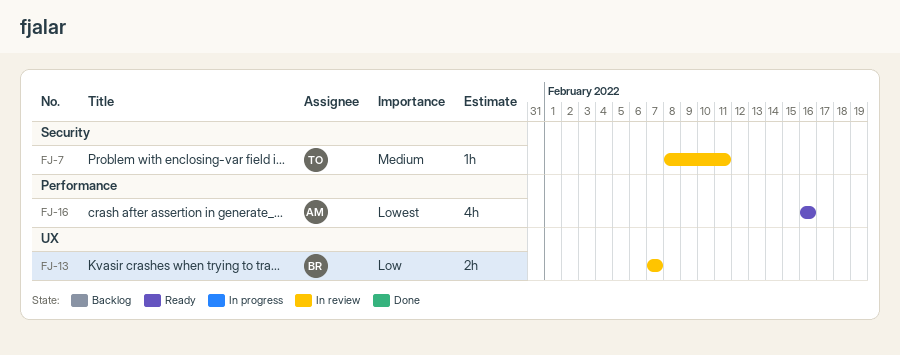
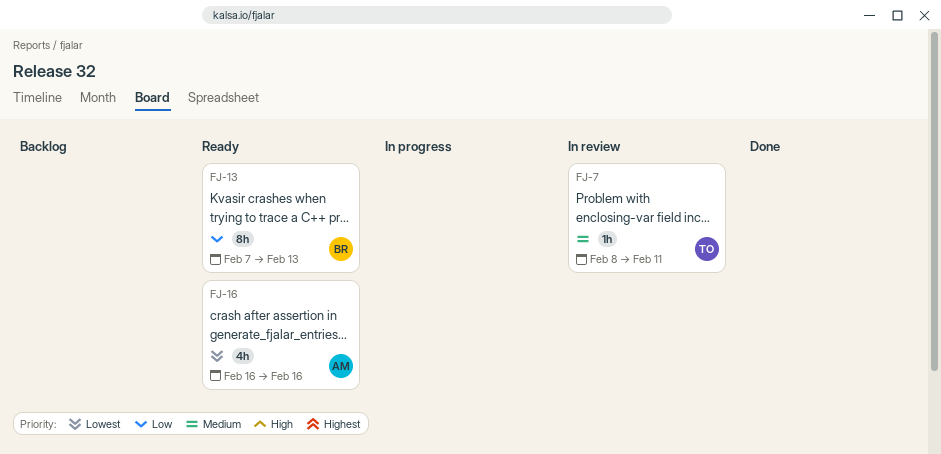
FJ-13, status: In review -> Ready
FJ-13, estimate: 2h -> 8h
FJ-13, due: Feb 7 -> Feb 13

